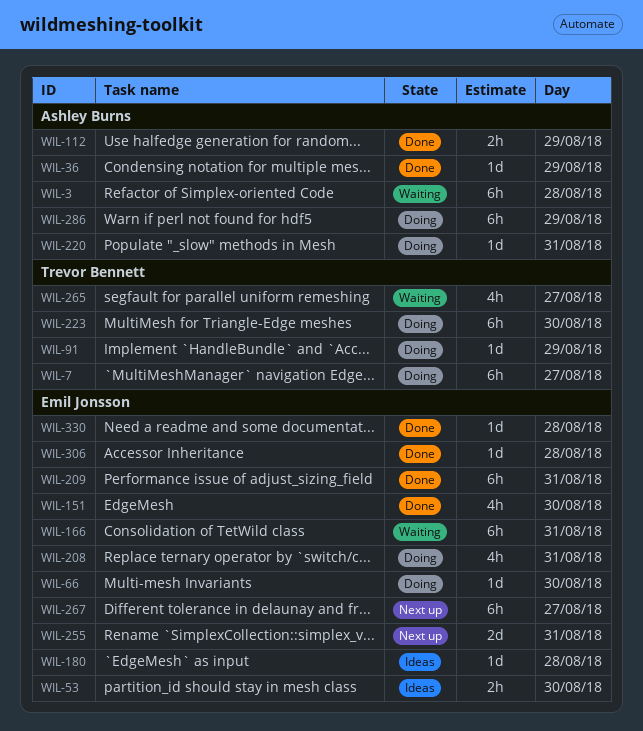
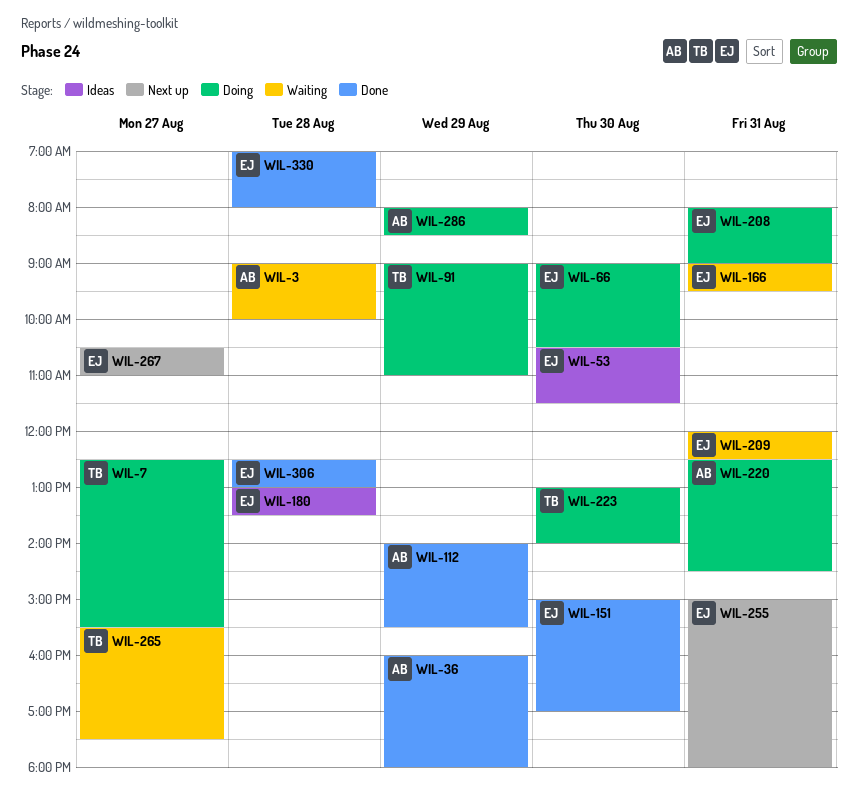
WIL-209, status: Done -> Waiting

